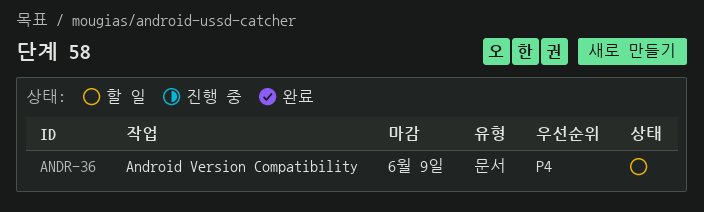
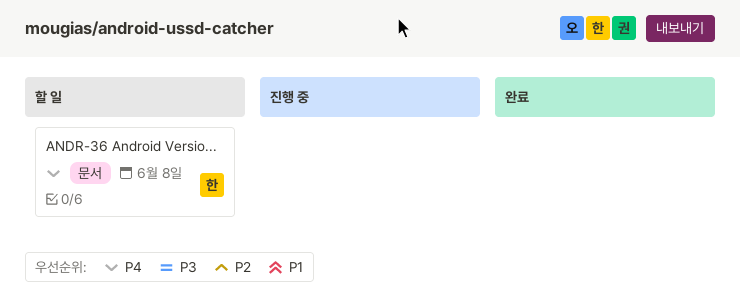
ANDR-36, due: Jun 9 -> Jun 8

